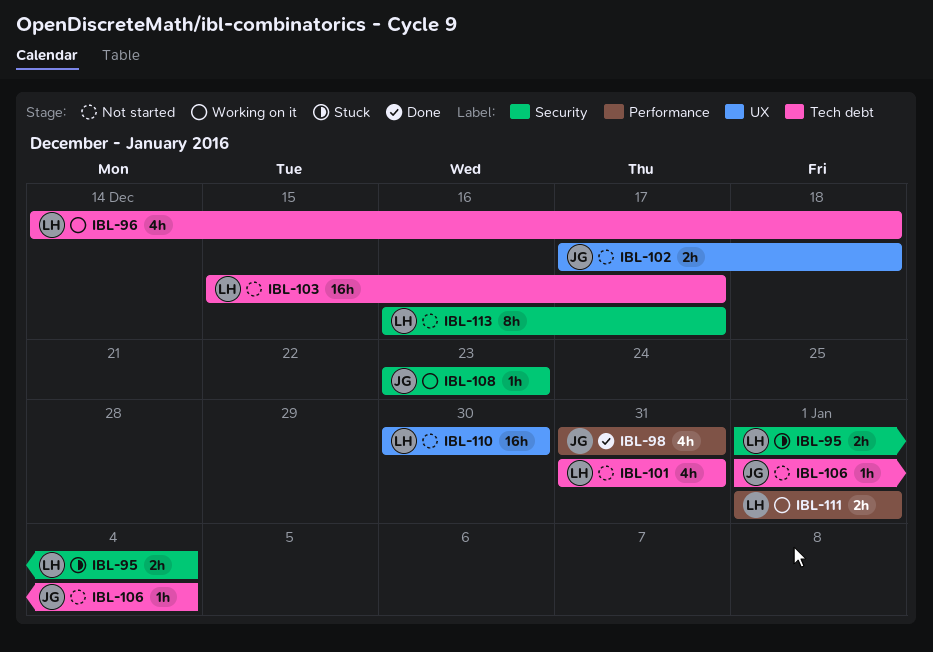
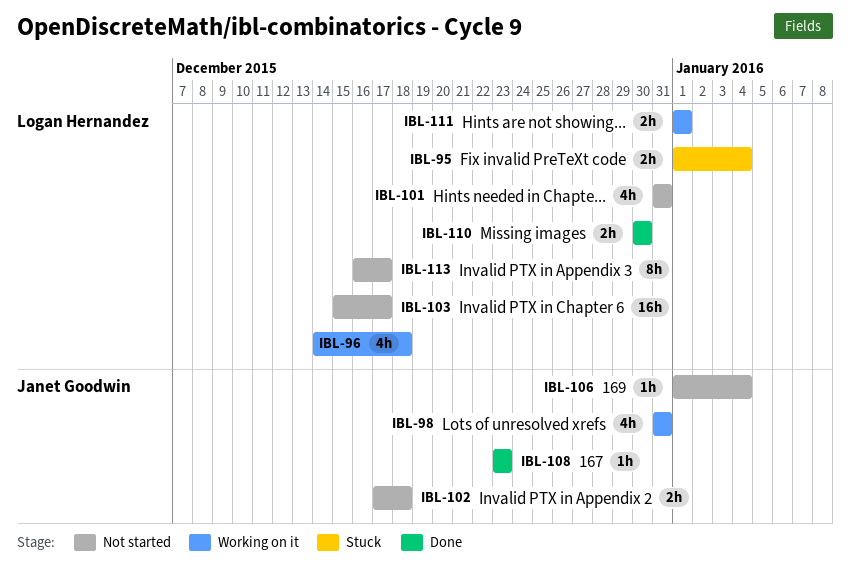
IBL-98, status: Done -> Working on it
IBL-108, status: Working on it -> Done
IBL-110, status: Not started -> Done
IBL-110, estimate: 16h -> 2h

